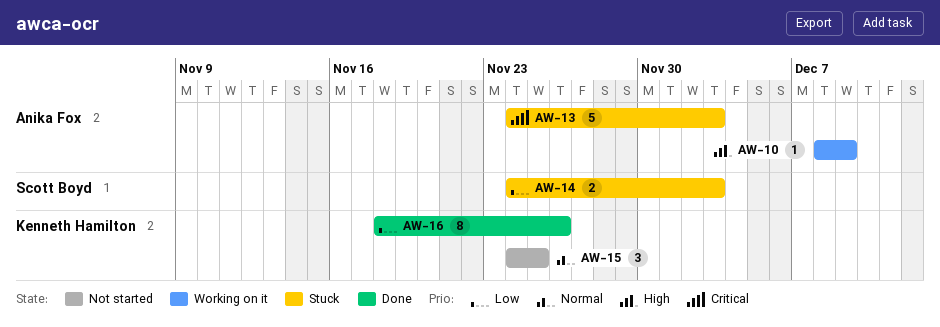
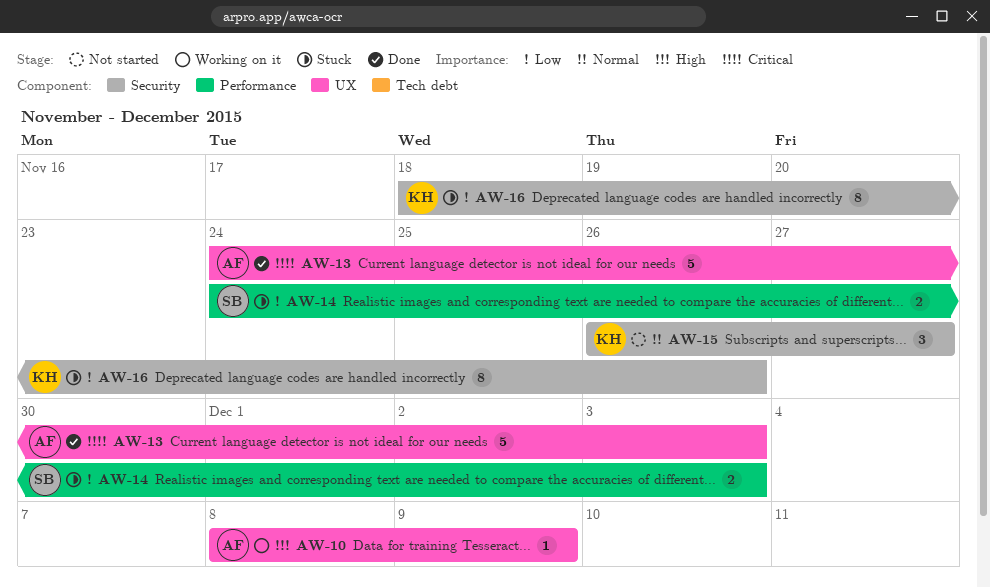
AW-13, status: Stuck -> Done
AW-15, start: Nov 24 -> Nov 26
AW-15, due: Nov 25 -> Nov 27
AW-16, status: Done -> Stuck

